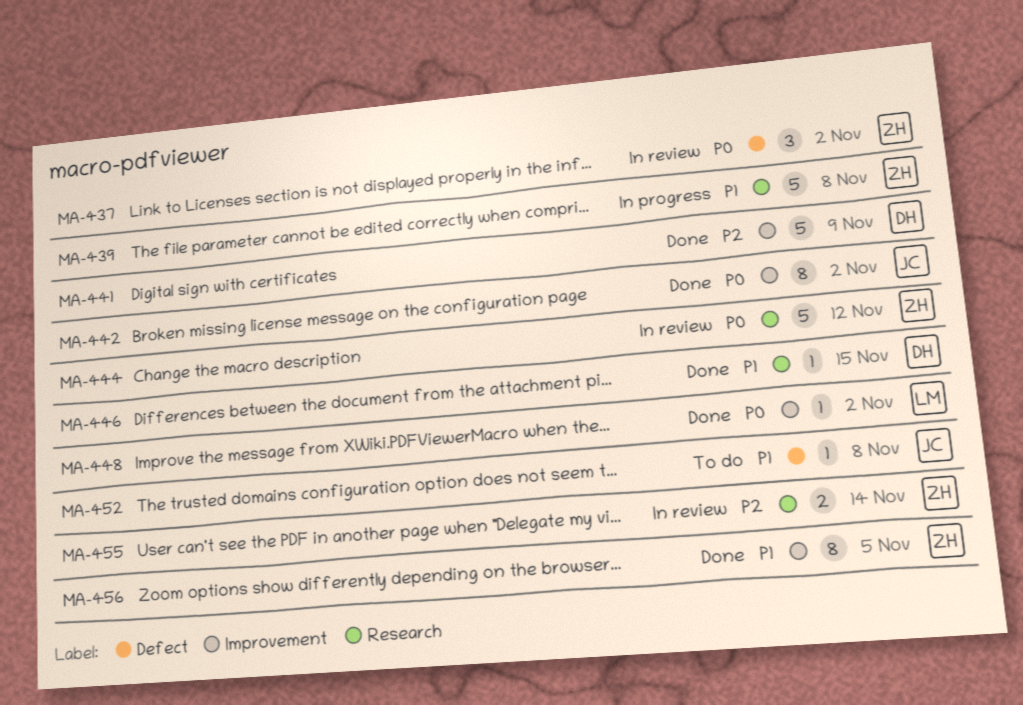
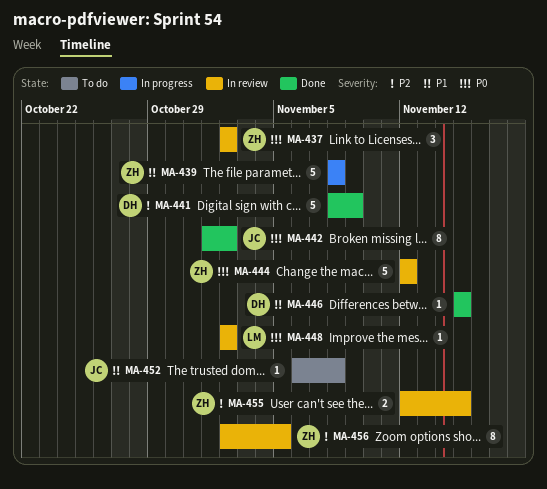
MA-448, status: Done -> In review
MA-455, due: Nov 14 -> Nov 15
MA-456, status: Done -> In review
MA-456, priority: P1 -> P2

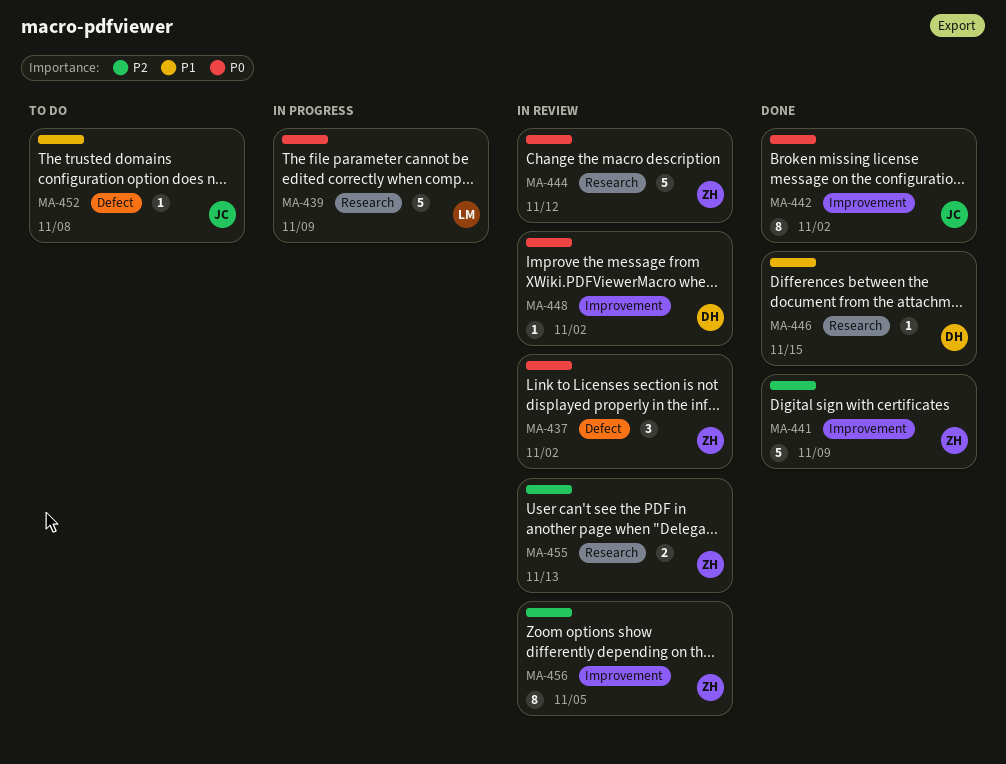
MA-439, owner: ZH -> LM
MA-439, priority: P1 -> P0
MA-439, due: Nov 8 -> Nov 9
MA-441, owner: DH -> ZH
MA-448, owner: LM -> DH
MA-455, due: Nov 15 -> Nov 13

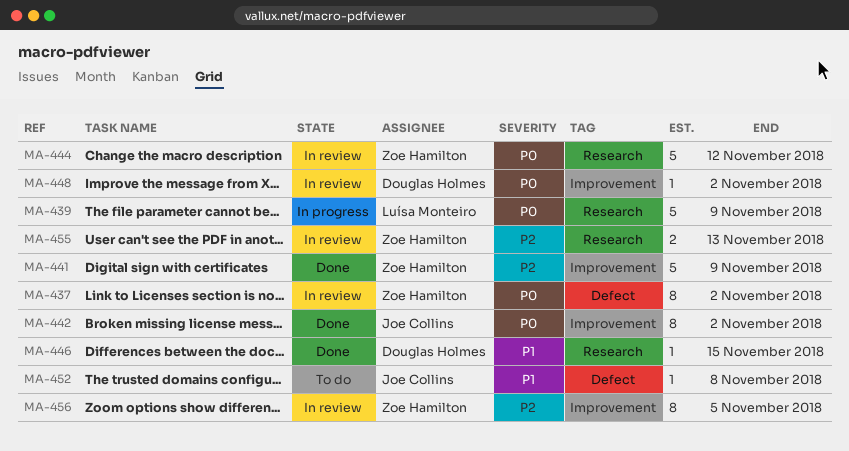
MA-437, estimate: 3 -> 8

